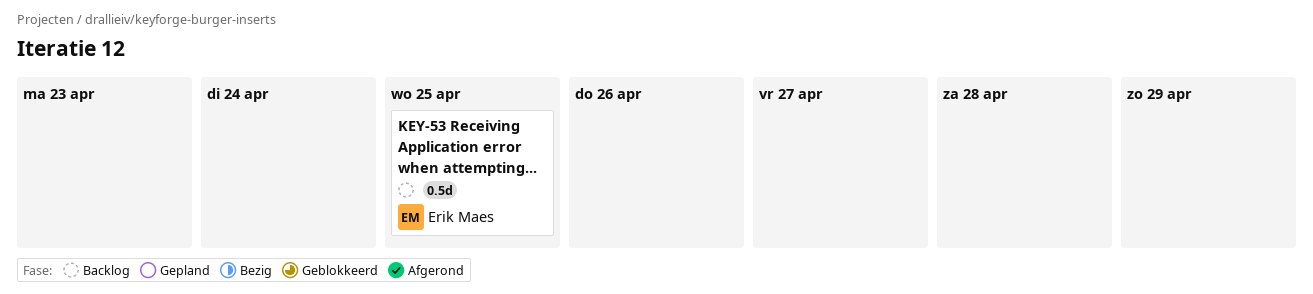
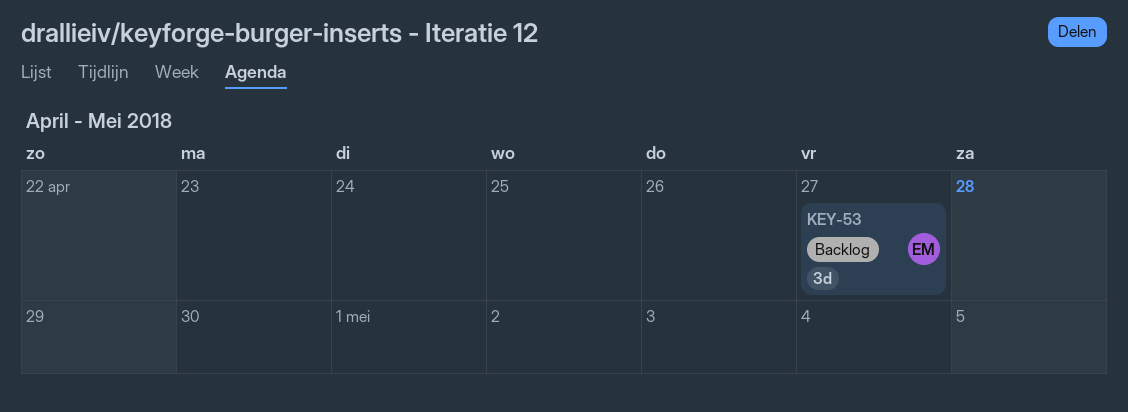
KEY-53, estimate: 0.5d -> 3d
KEY-53, due: Apr 25 -> Apr 27

